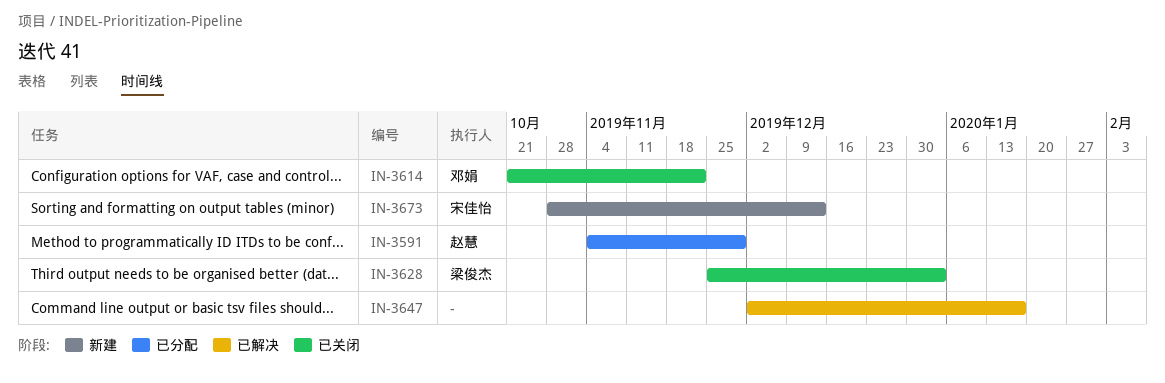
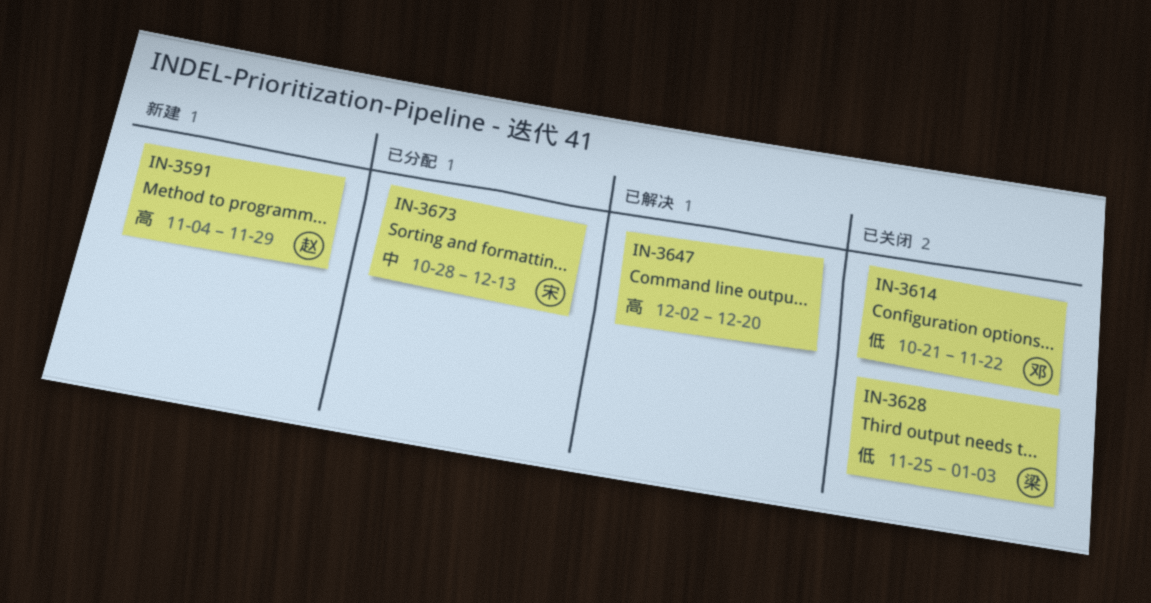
IN-3591, status: 已分配 -> 新建
IN-3647, due: Jan 17 -> Dec 20
IN-3673, status: 新建 -> 已分配

